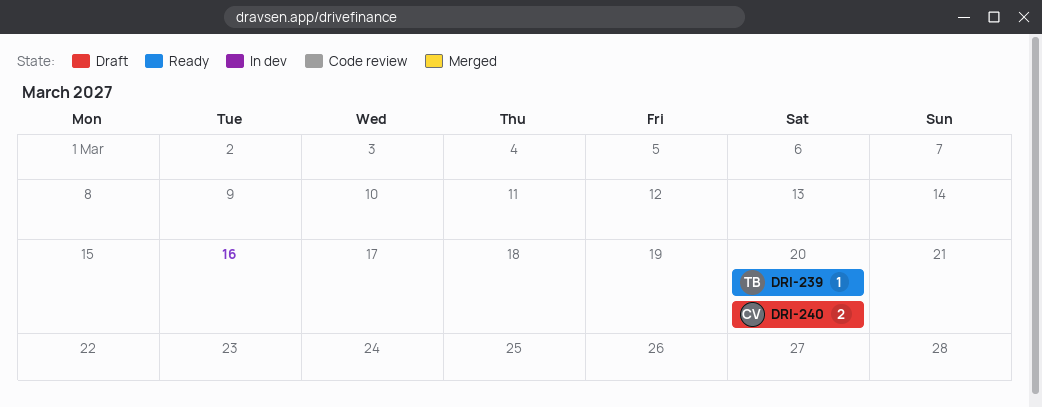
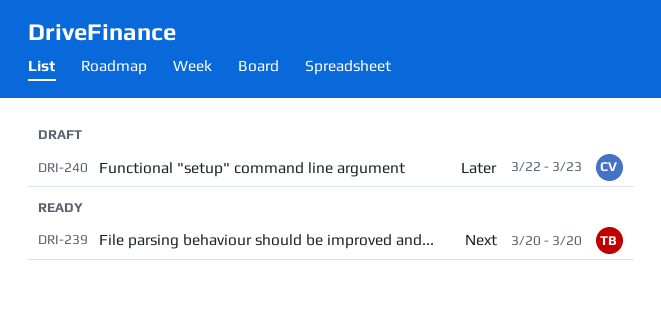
DRI-240, start: Mar 20 -> Mar 22
DRI-240, due: Mar 20 -> Mar 23

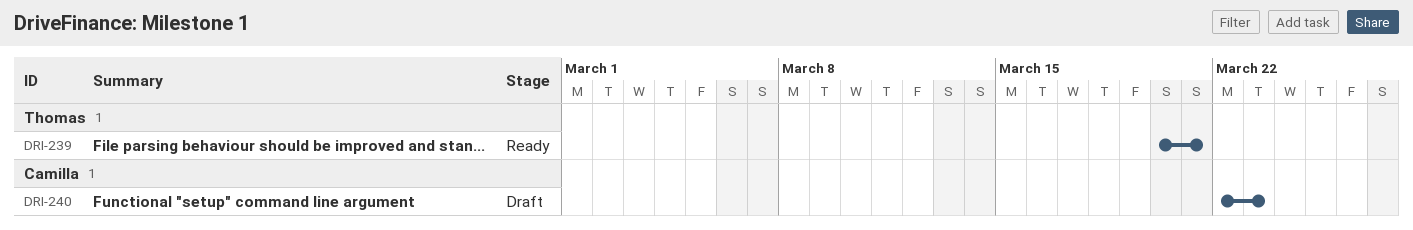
DRI-239, due: Mar 20 -> Mar 21

